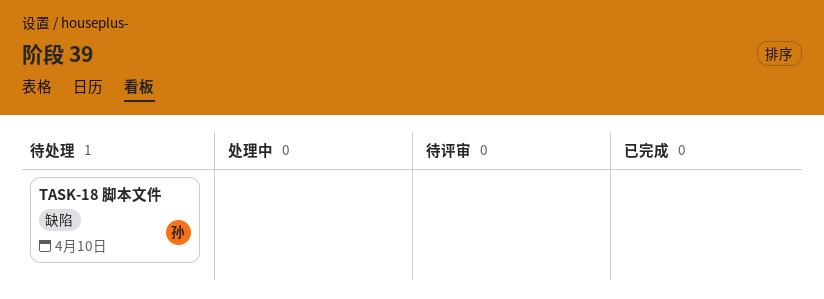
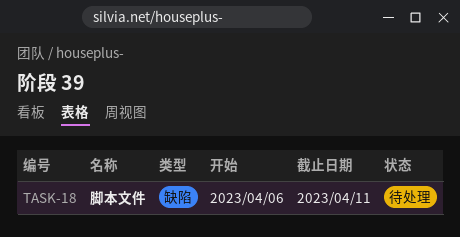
TASK-18, due: Apr 10 -> Apr 11

